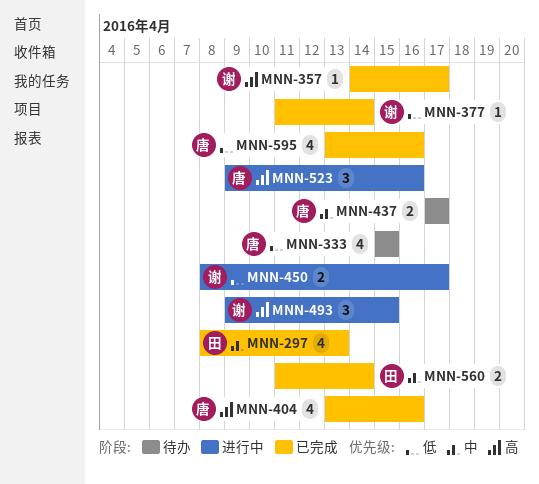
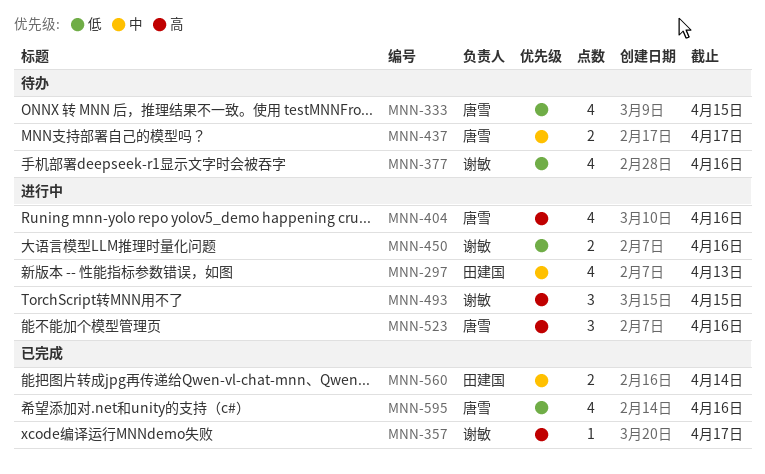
MNN-297, status: 已完成 -> 进行中
MNN-377, status: 已完成 -> 待办
MNN-377, estimate: 1 -> 4
MNN-377, due: Apr 14 -> Apr 16
MNN-404, status: 已完成 -> 进行中
MNN-450, due: Apr 17 -> Apr 16

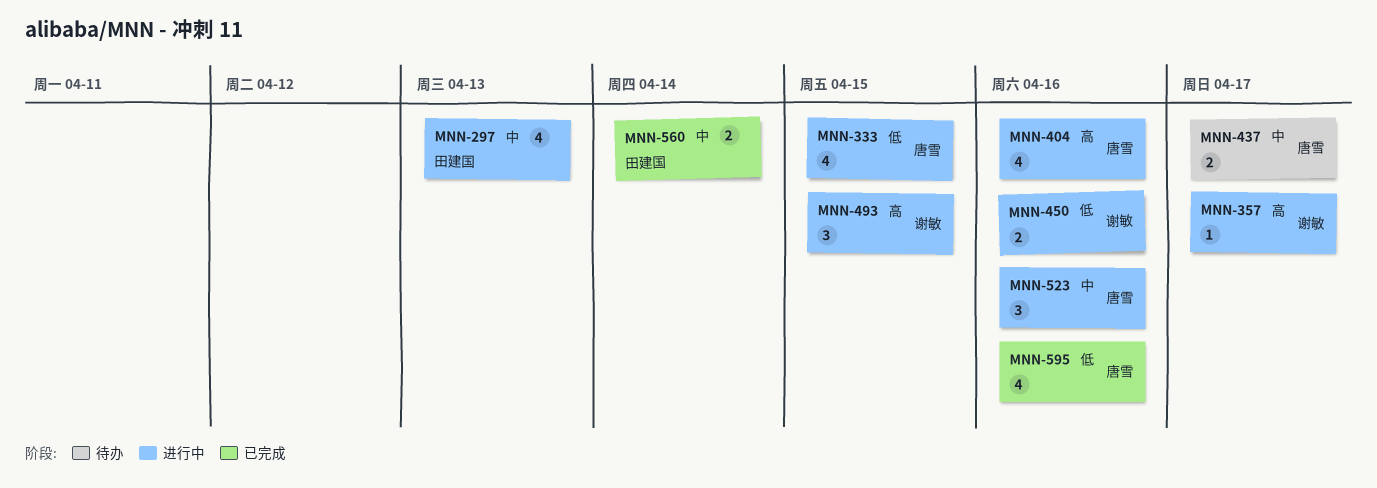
MNN-333, status: 待办 -> 进行中
MNN-357, status: 已完成 -> 进行中
MNN-377: present -> none
MNN-523, priority: 高 -> 中

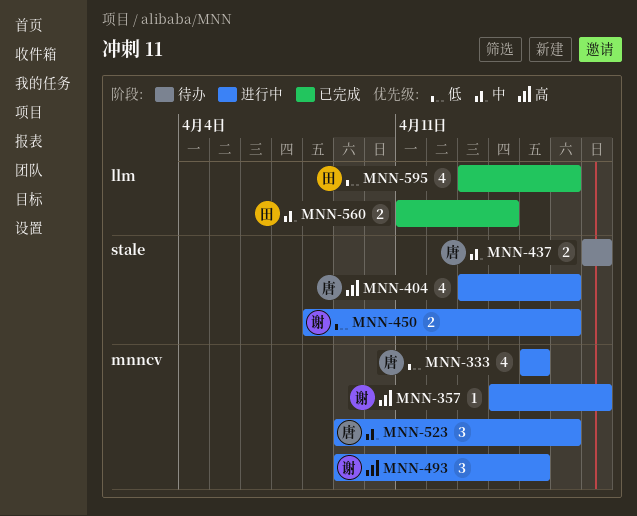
MNN-297: present -> none
MNN-595, owner: 唐雪 -> 田建国

